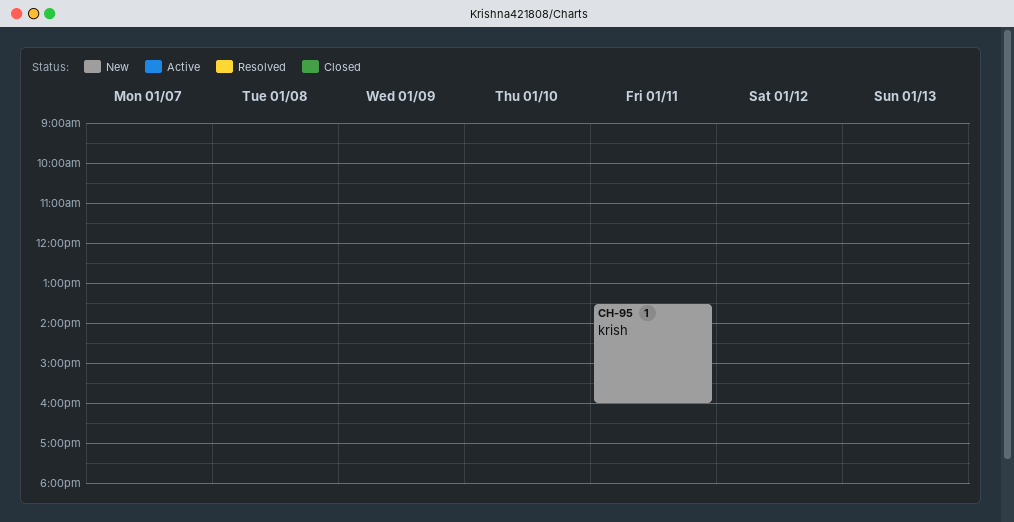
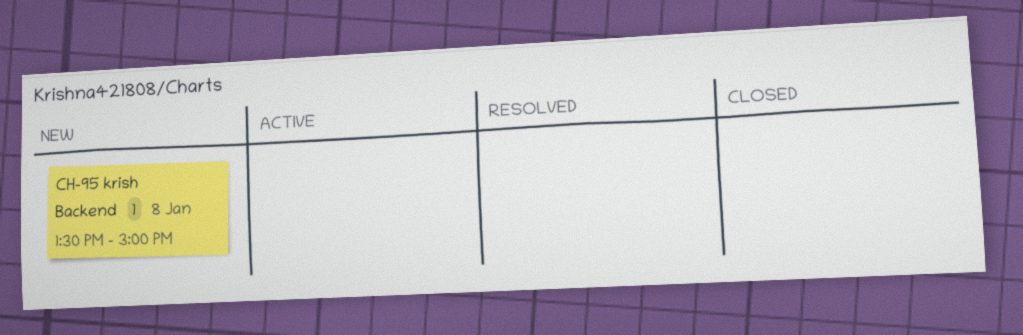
CH-95, day: Jan 11 -> Jan 8
CH-95, ends: 16:00 -> 15:00

